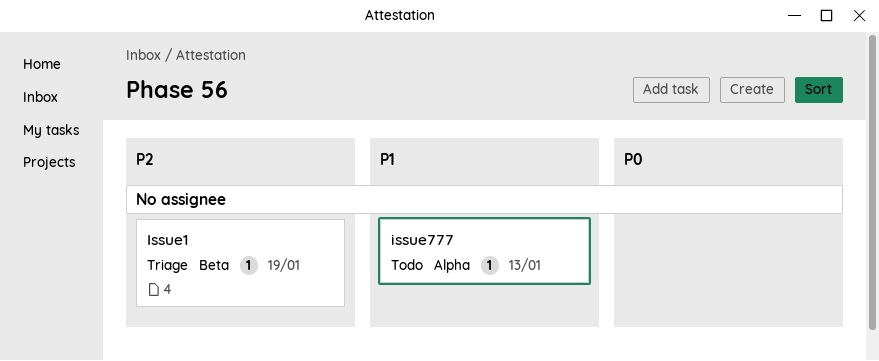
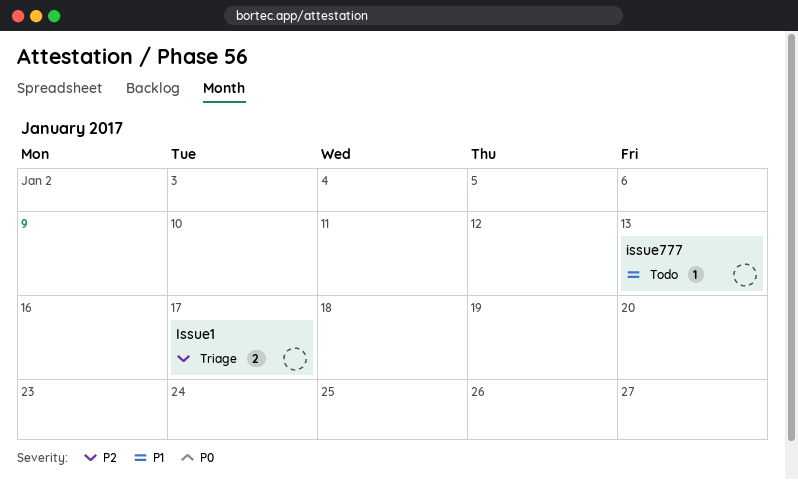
Issue1, estimate: 1 -> 2
Issue1, due: Jan 19 -> Jan 17

